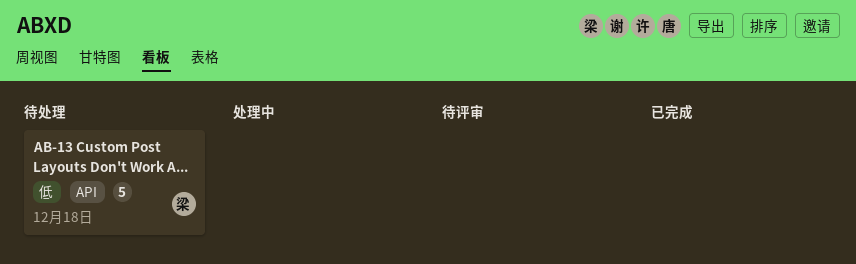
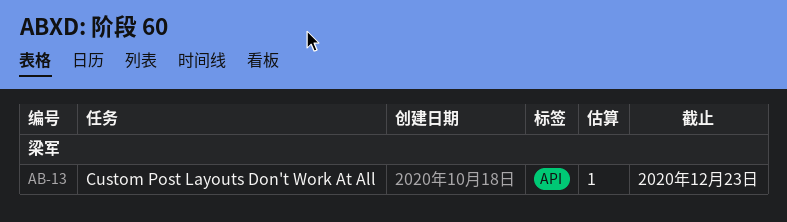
AB-13, estimate: 5 -> 1
AB-13, due: Dec 18 -> Dec 23

